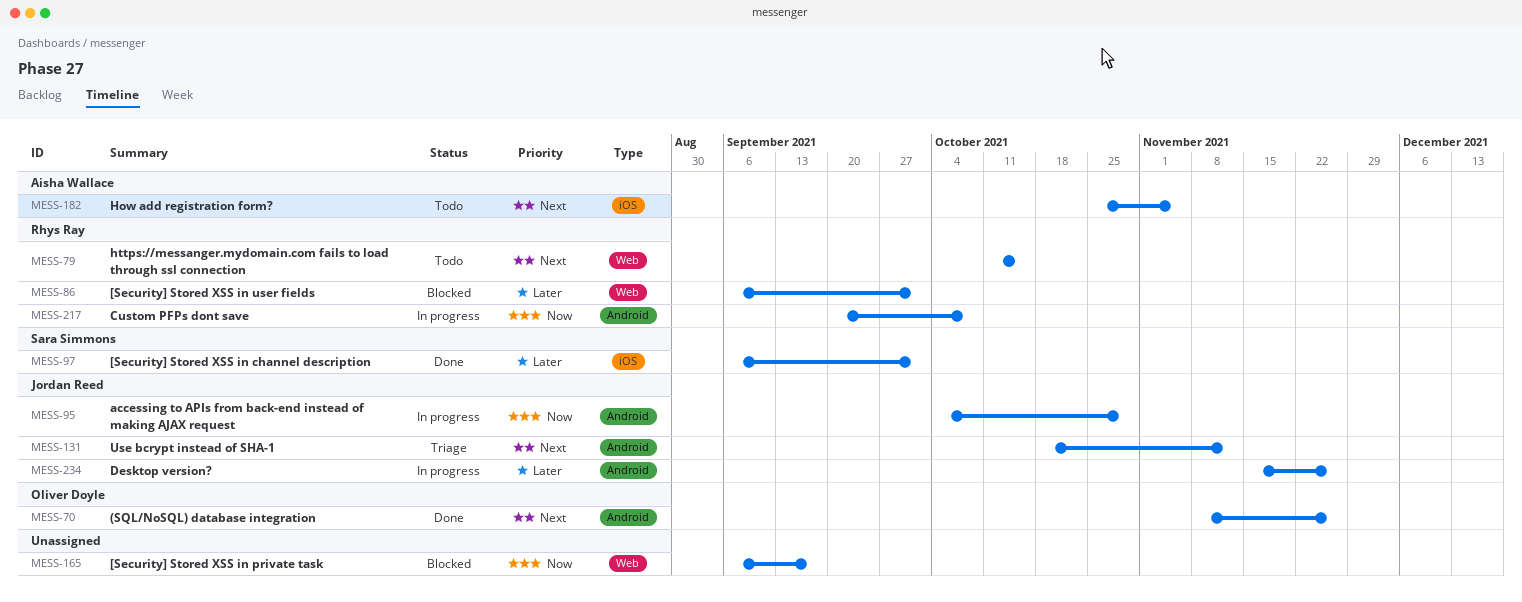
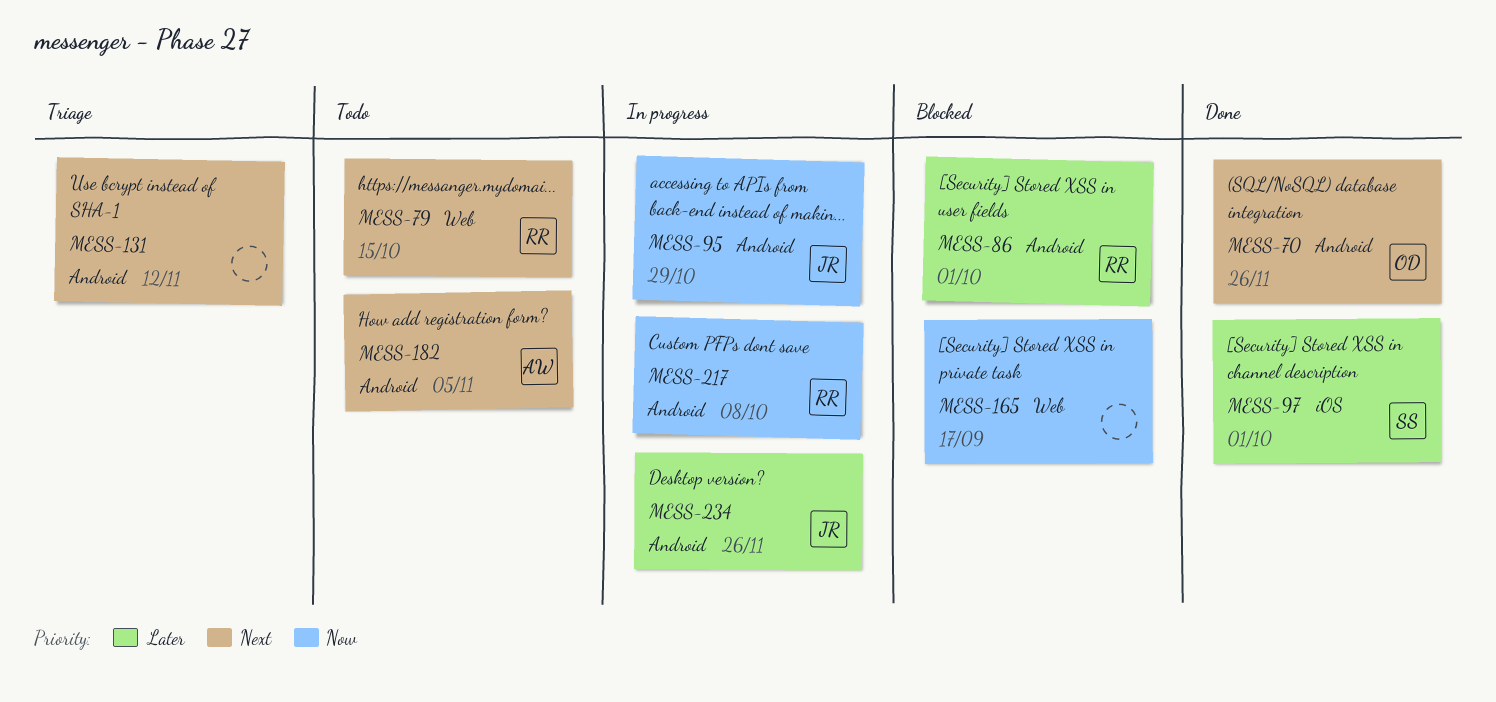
MESS-86, label: Web -> Android
MESS-131, owner: Jordan Reed -> none
MESS-182, label: iOS -> Android

